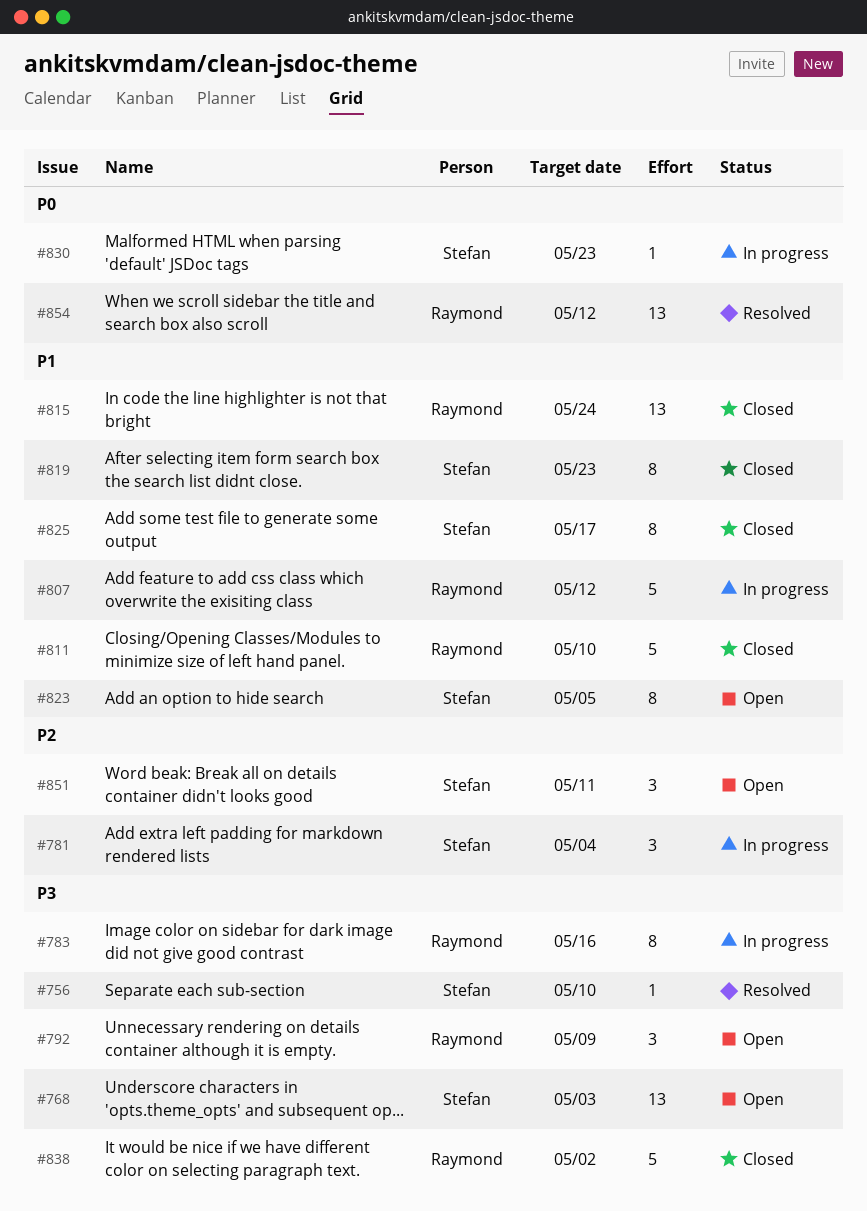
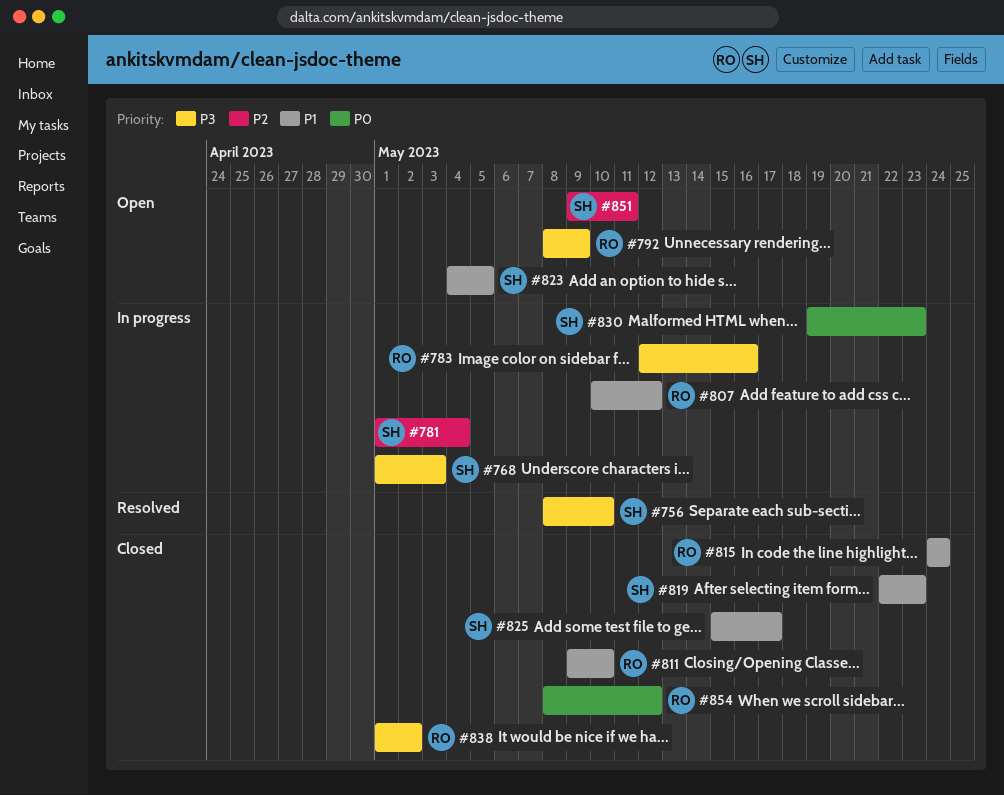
#768, status: Open -> In progress
#854, status: Resolved -> Closed

